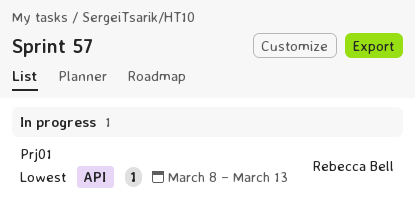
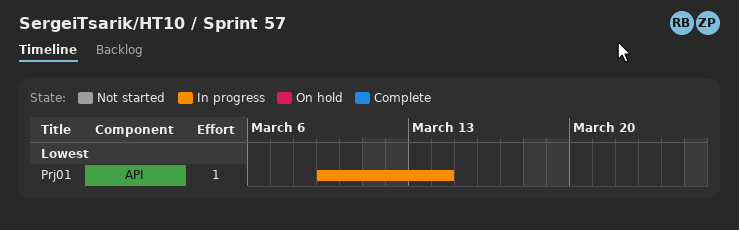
Prj01, start: Mar 8 -> Mar 9
Prj01, due: Mar 13 -> Mar 14

